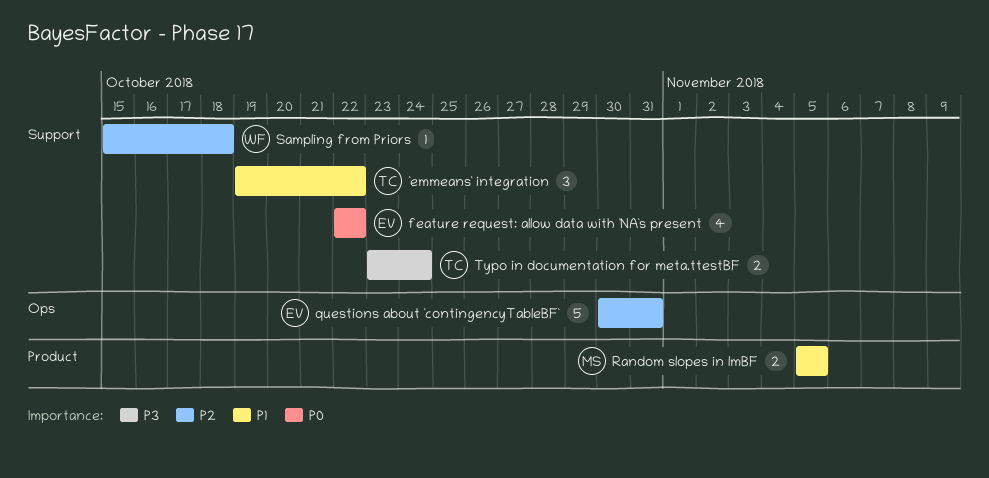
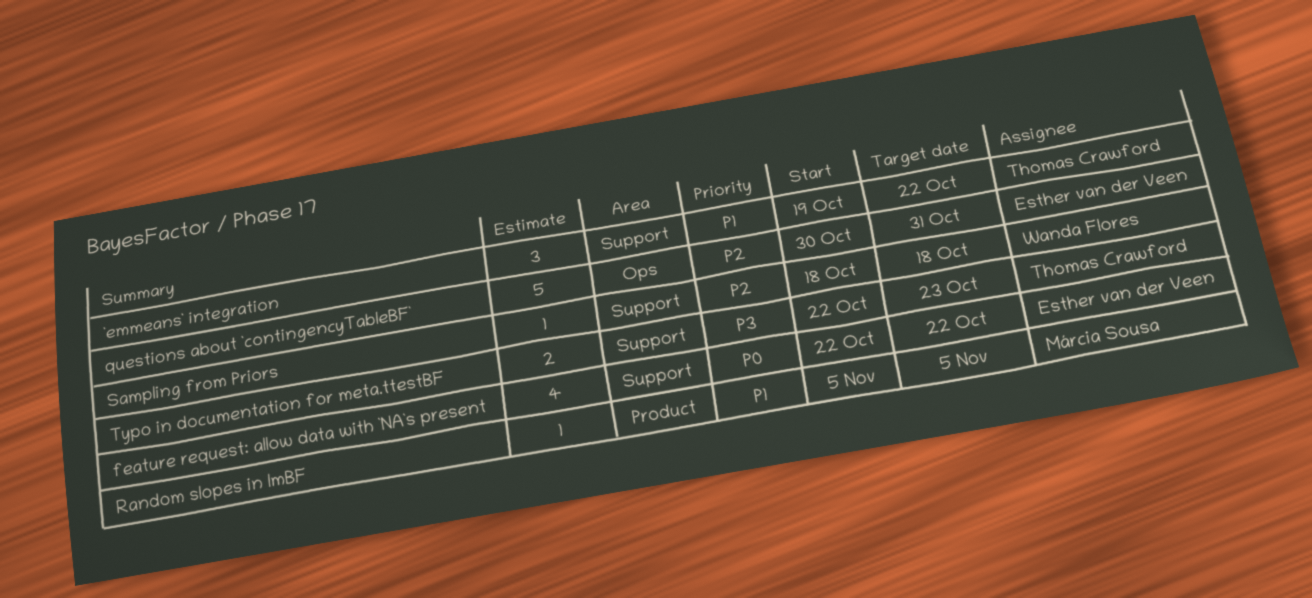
Random slopes in lmBF, estimate: 2 -> 1
Sampling from Priors, start: Oct 15 -> Oct 18
Typo in documentation for meta.ttestBF, start: Oct 23 -> Oct 22
Typo in documentation for meta.ttestBF, due: Oct 24 -> Oct 23

